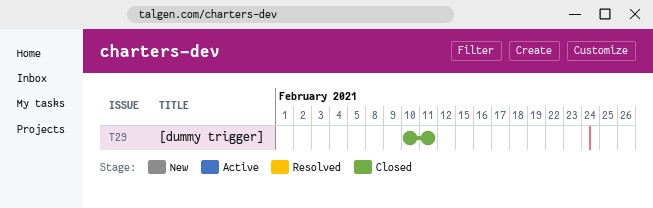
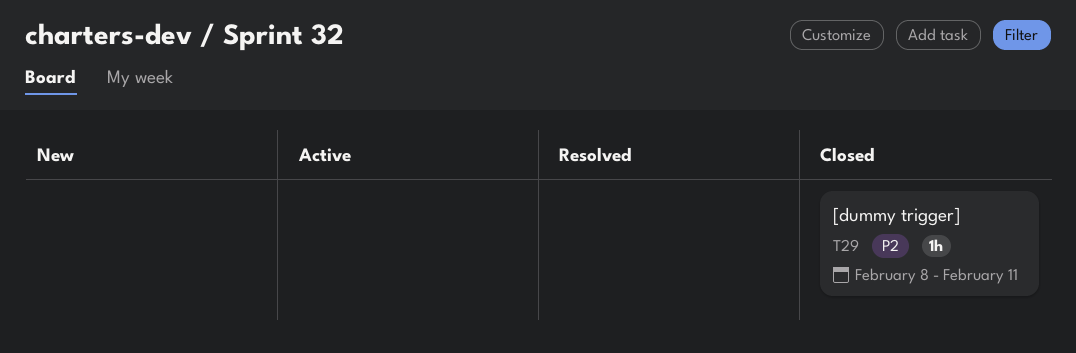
T29, start: Feb 10 -> Feb 8

